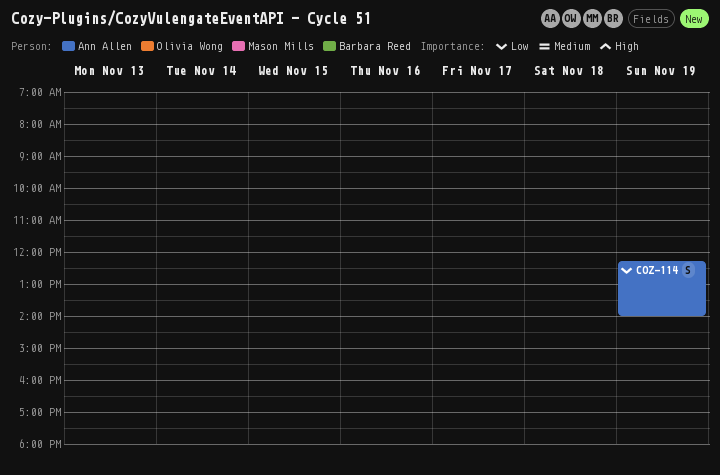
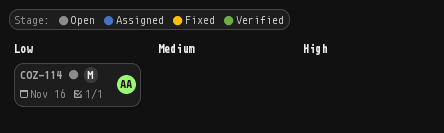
COZ-114, estimate: S -> M
COZ-114, day: Nov 19 -> Nov 16

